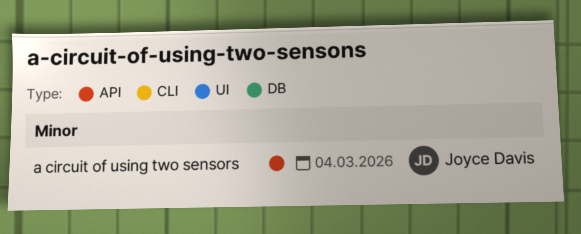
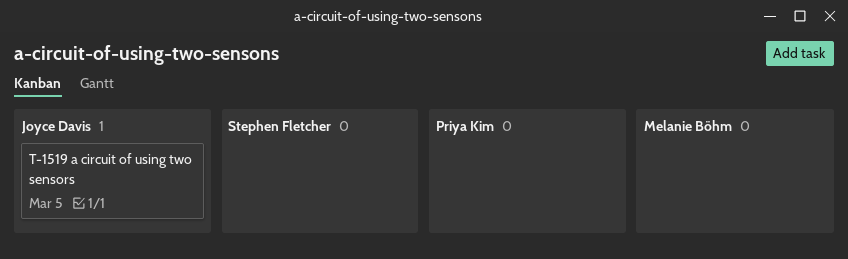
a circuit of using two sensors, due: Mar 4 -> Mar 5

